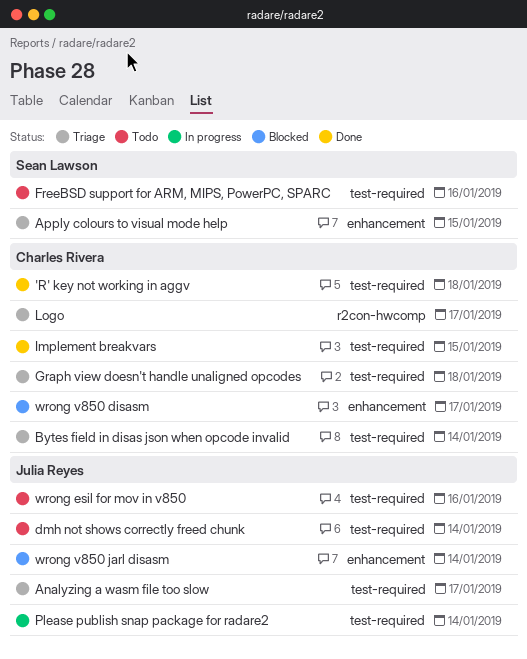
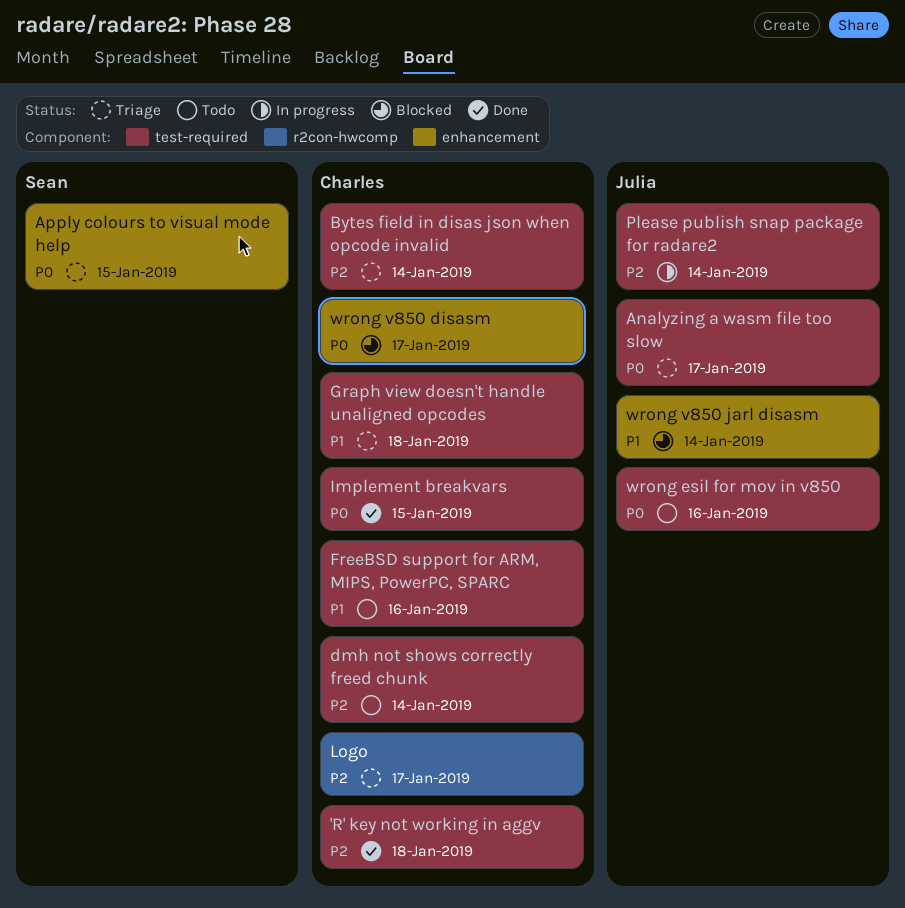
dmh not shows correctly freed chunk, owner: Julia Reyes -> Charles Rivera
FreeBSD support for ARM, MIPS, PowerPC, SPARC, owner: Sean Lawson -> Charles Rivera

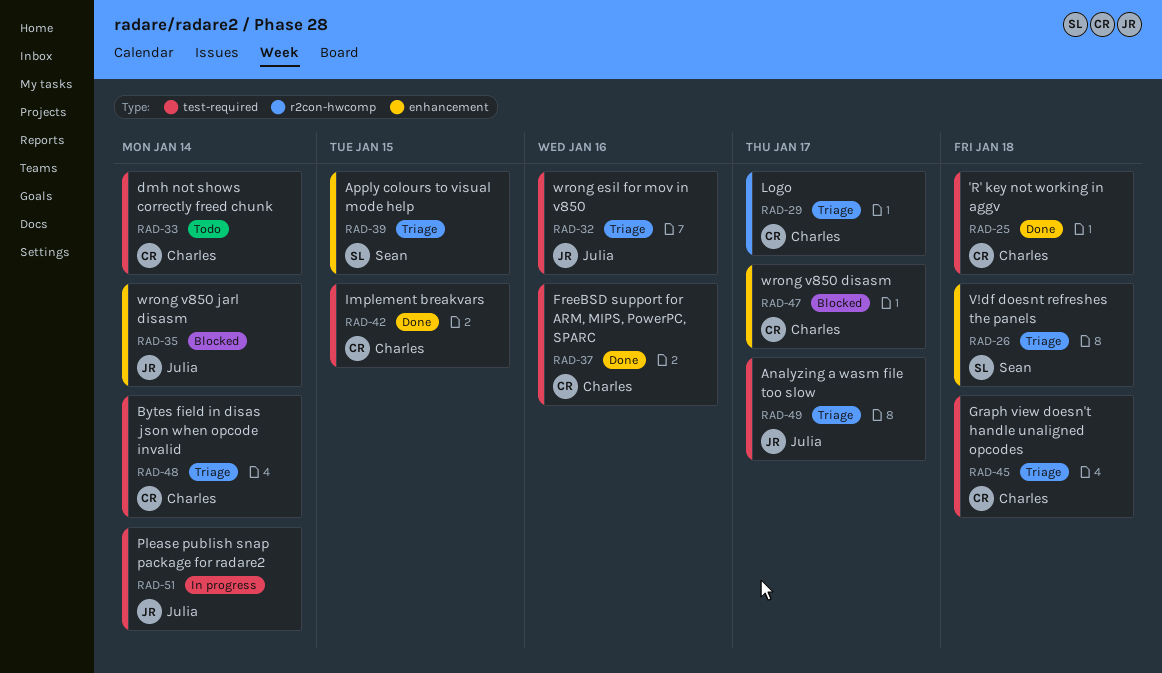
FreeBSD support for ARM, MIPS, PowerPC, SPARC, status: Todo -> Done
V!df doesnt refreshes the panels: none -> present
wrong esil for mov in v850, status: Todo -> Triage

